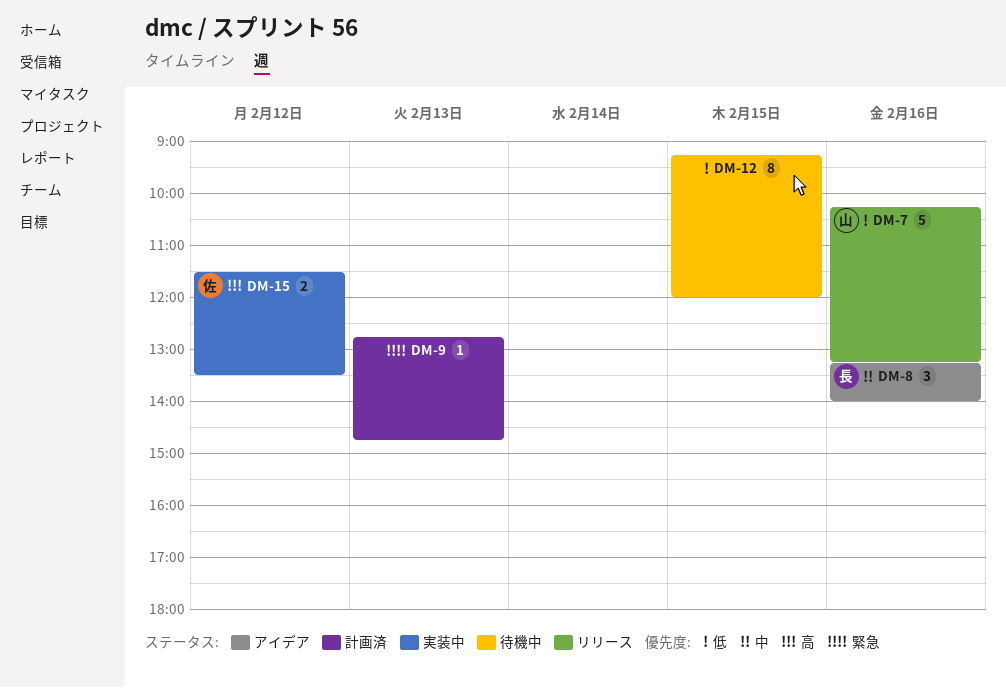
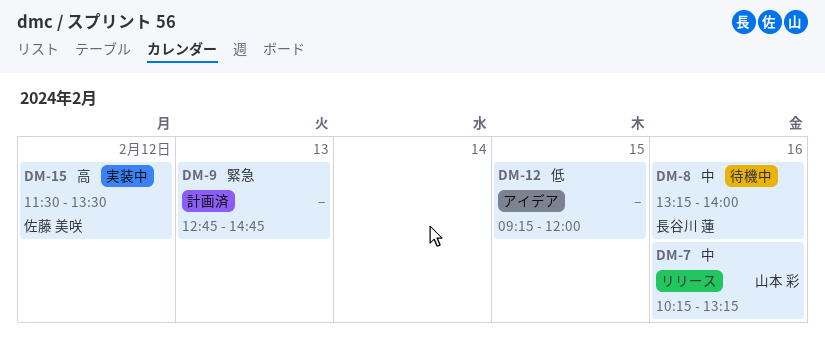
DM-7, priority: 低 -> 中
DM-8, status: アイデア -> 待機中
DM-12, status: 待機中 -> アイデア

